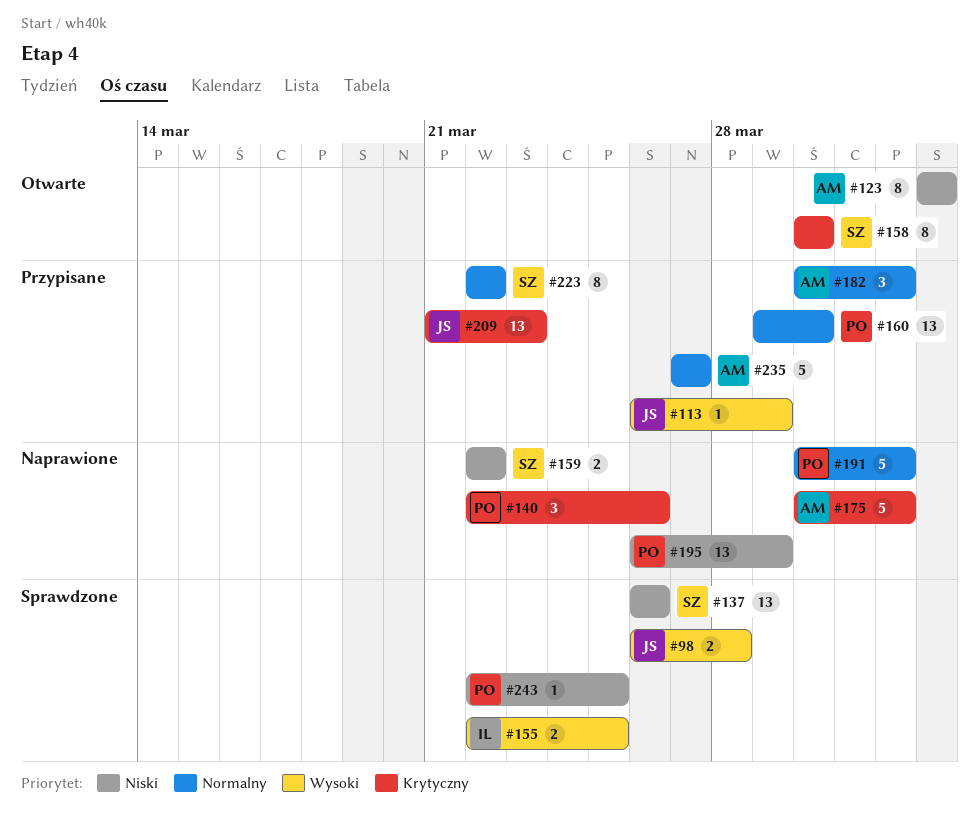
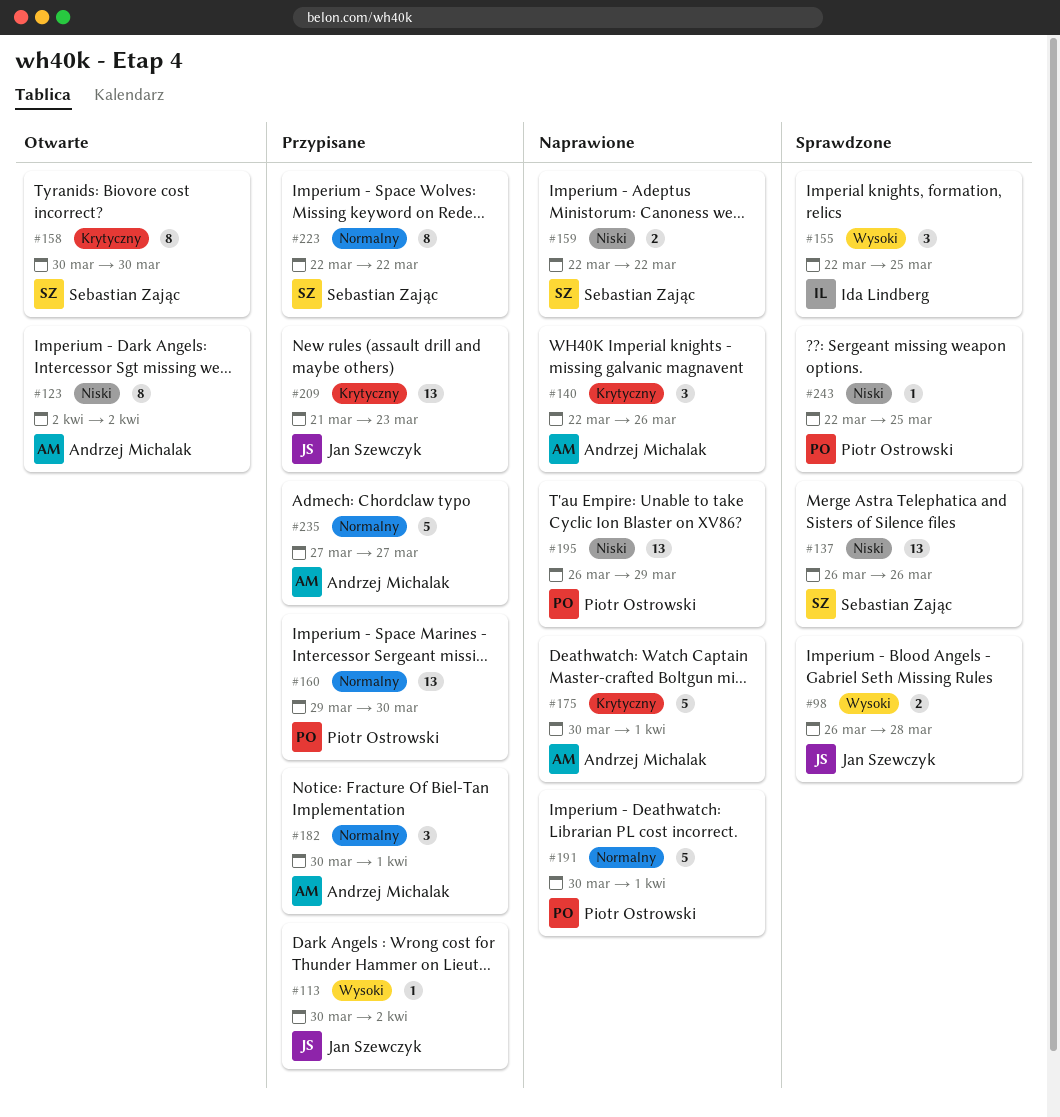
#113, start: Mar 26 -> Mar 30
#113, due: Mar 29 -> Apr 2
#140, owner: Piotr Ostrowski -> Andrzej Michalak
#155, estimate: 2 -> 3

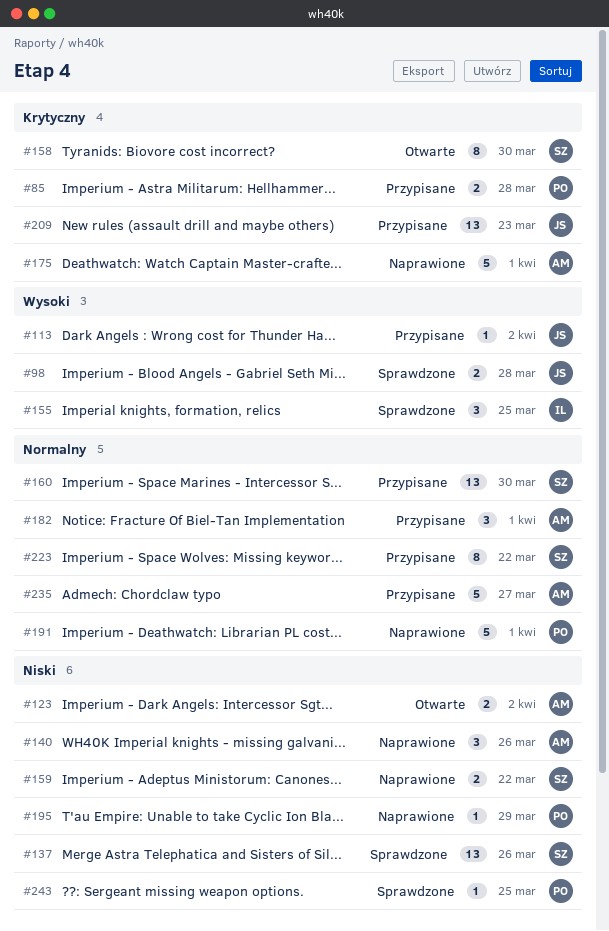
#85: none -> present
#123, estimate: 8 -> 2
#140, priority: Krytyczny -> Niski
#160, owner: Piotr Ostrowski -> Sebastian Zając
#195, estimate: 13 -> 1

